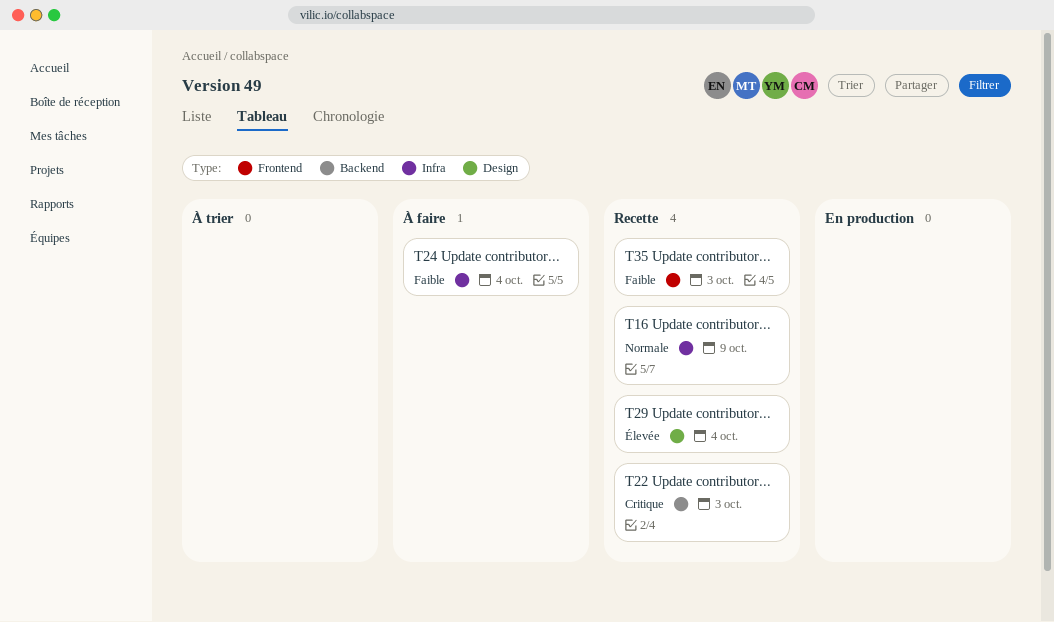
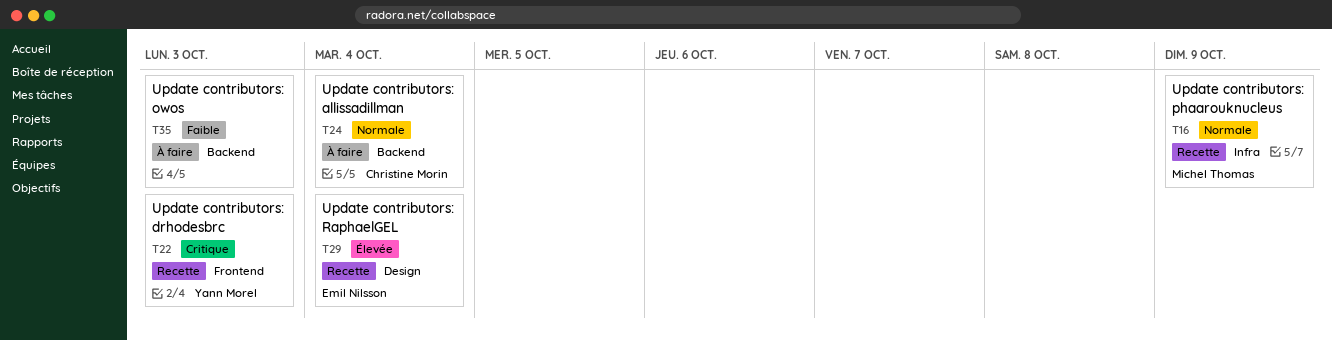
T22, label: Backend -> Frontend
T24, priority: Faible -> Normale
T24, label: Infra -> Backend
T35, status: Recette -> À faire
T35, label: Frontend -> Backend

